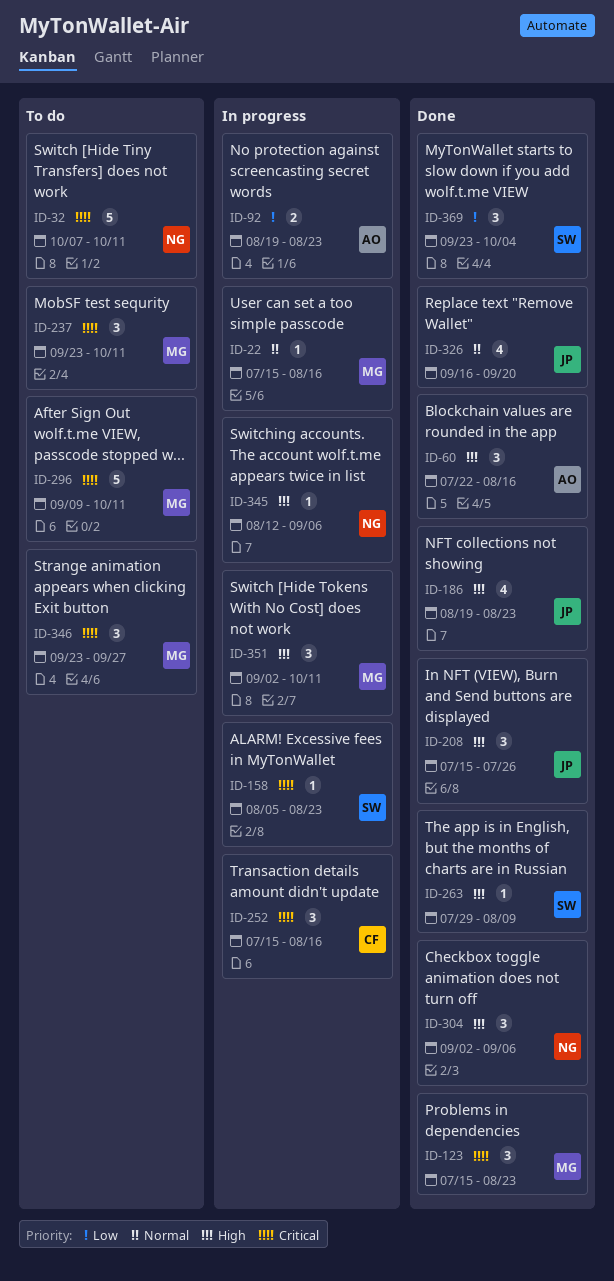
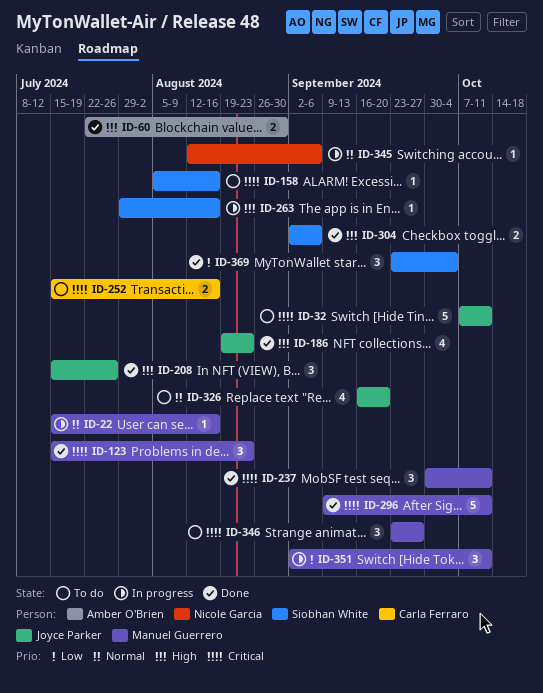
ID-32, owner: Nicole Garcia -> Joyce Parker
ID-60, estimate: 3 -> 2
ID-60, due: Aug 16 -> Aug 30
ID-92: present -> none
ID-158, status: In progress -> To do
ID-158, due: Aug 23 -> Aug 16
ID-237, status: To do -> Done
ID-237, start: Sep 23 -> Sep 30
ID-252, status: In progress -> To do
ID-252, estimate: 3 -> 2
ID-263, status: Done -> In progress
ID-263, due: Aug 9 -> Aug 16
ID-296, status: To do -> Done
ID-304, owner: Nicole Garcia -> Siobhan White
ID-304, estimate: 3 -> 2
ID-326, status: Done -> To do
ID-345, priority: High -> Normal
ID-351, priority: High -> Low

